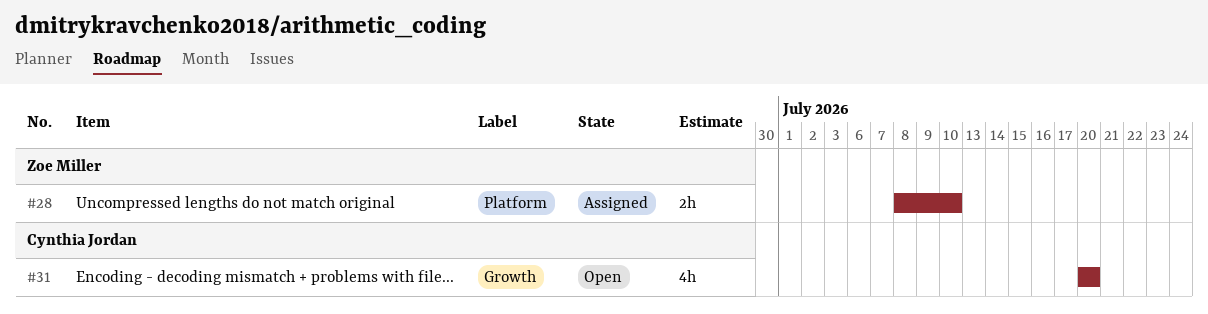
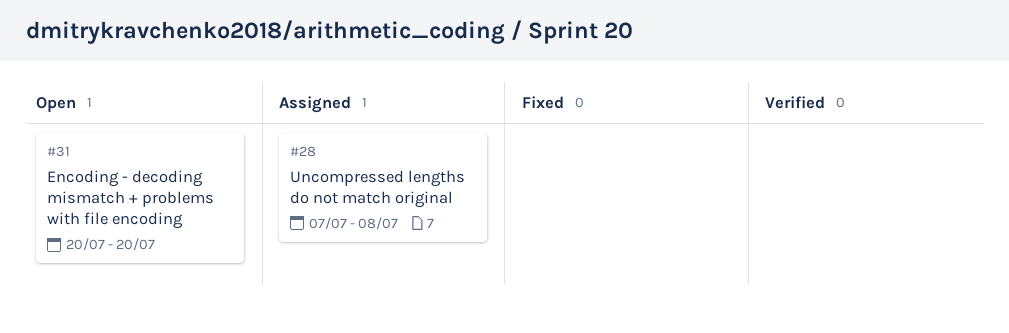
#28, start: Jul 8 -> Jul 7
#28, due: Jul 10 -> Jul 8

